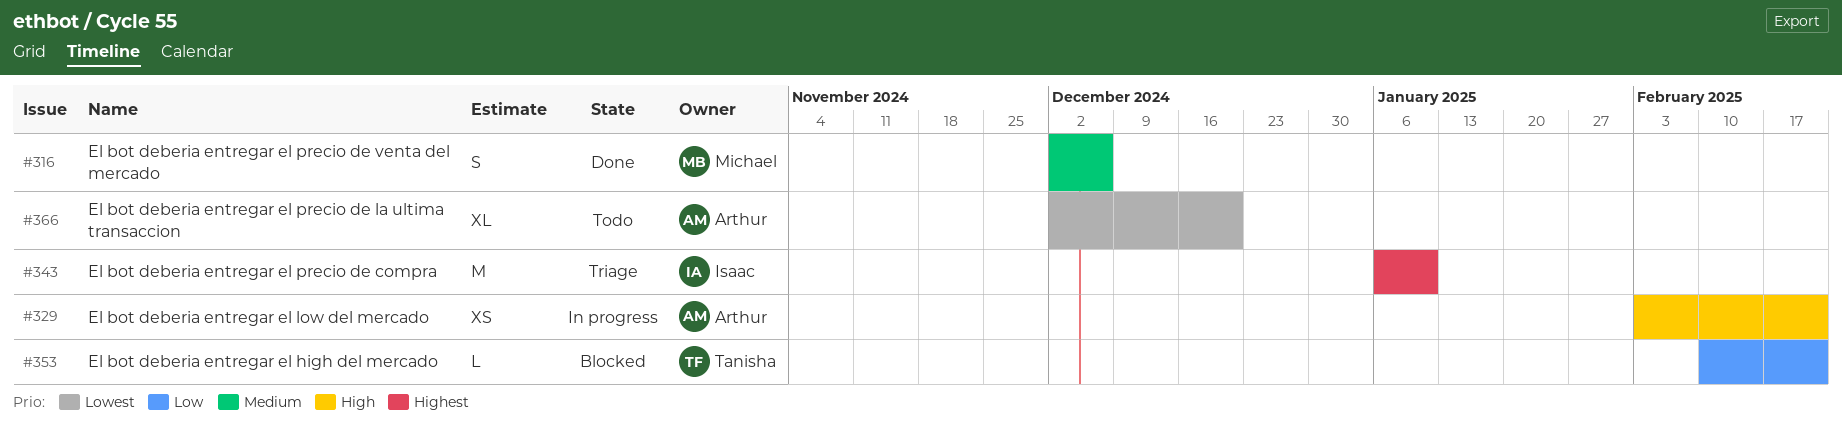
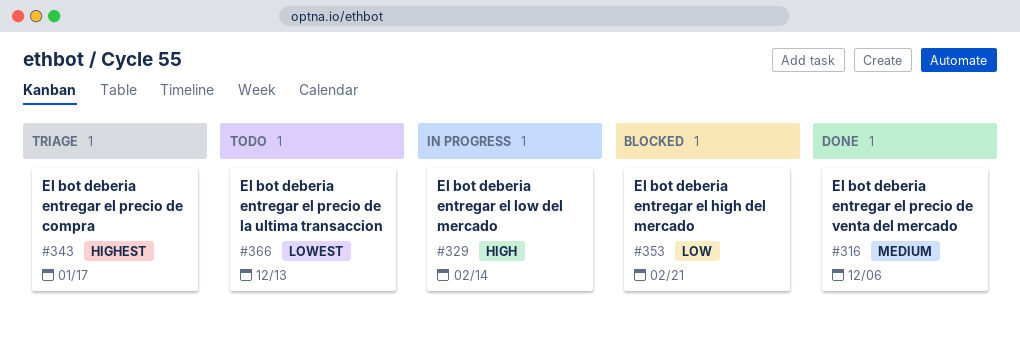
#329, due: Feb 21 -> Feb 14
#343, due: Jan 10 -> Jan 17
#366, due: Dec 20 -> Dec 13

